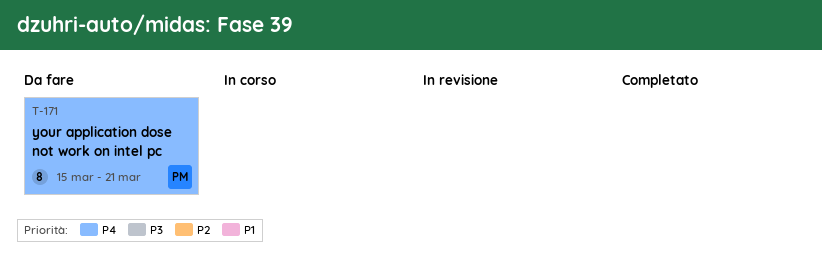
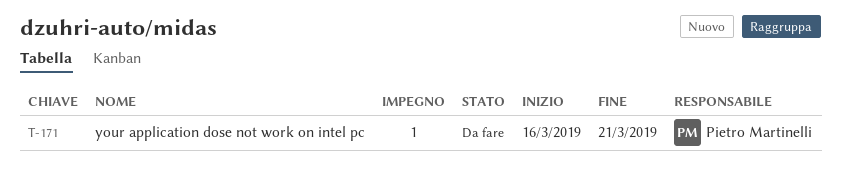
T-171, estimate: 8 -> 1
T-171, start: Mar 15 -> Mar 16

